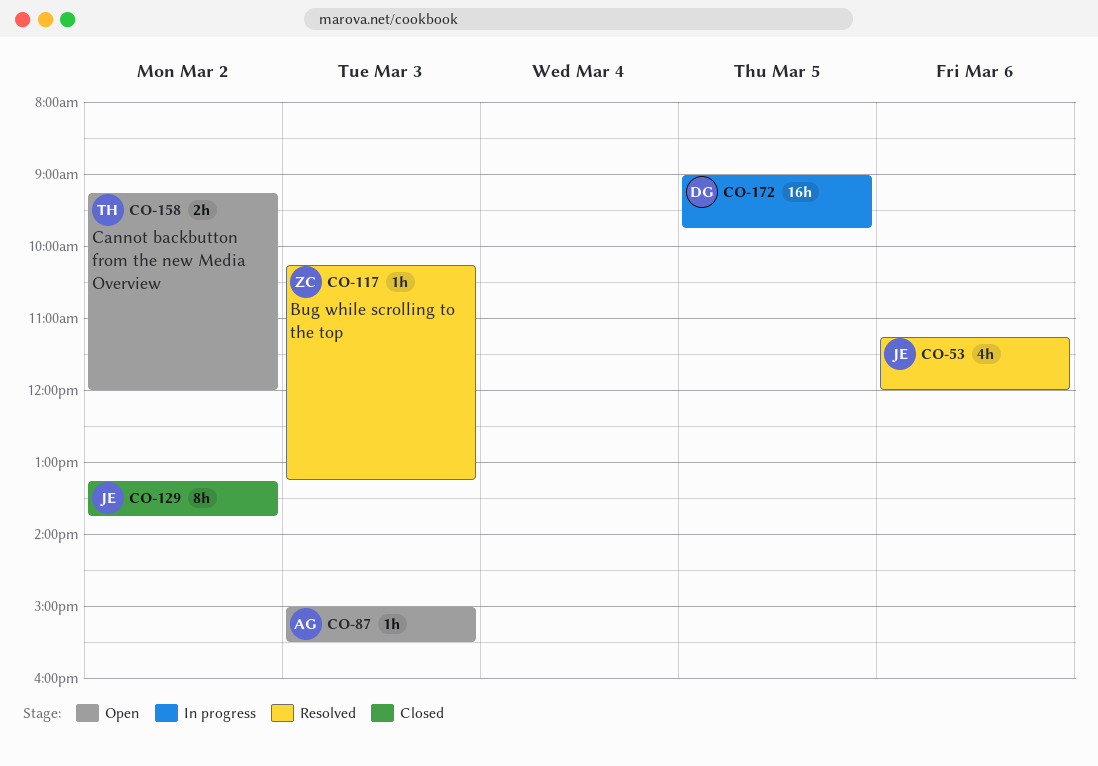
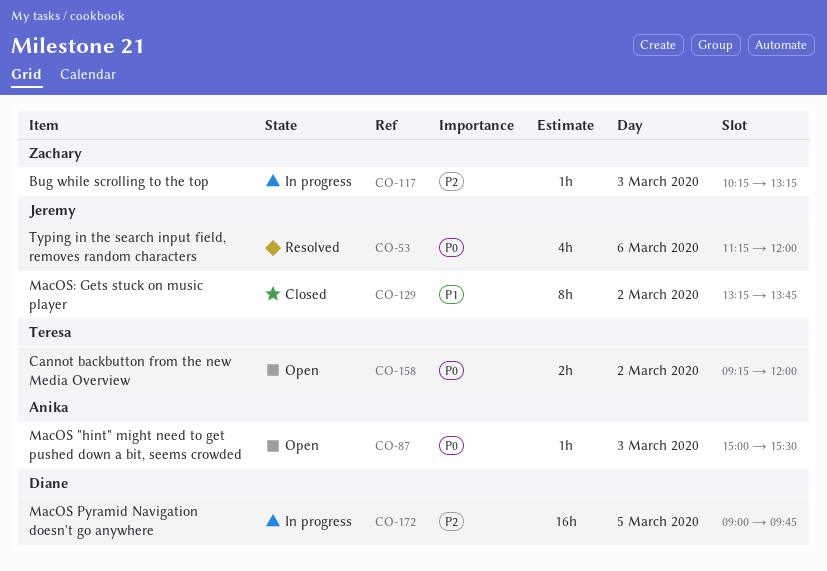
CO-117, status: Resolved -> In progress

